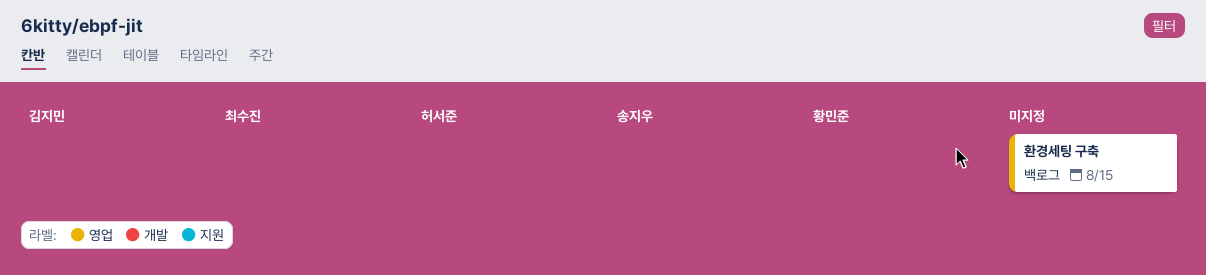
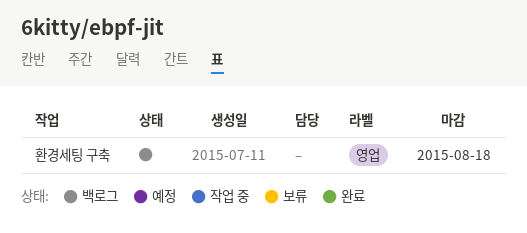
환경세팅 구축, due: Aug 15 -> Aug 18

